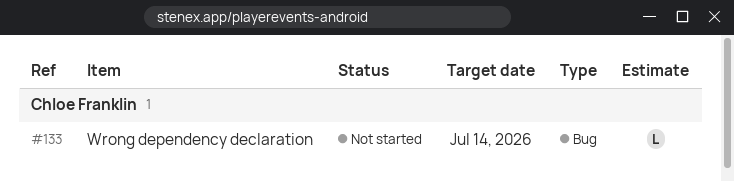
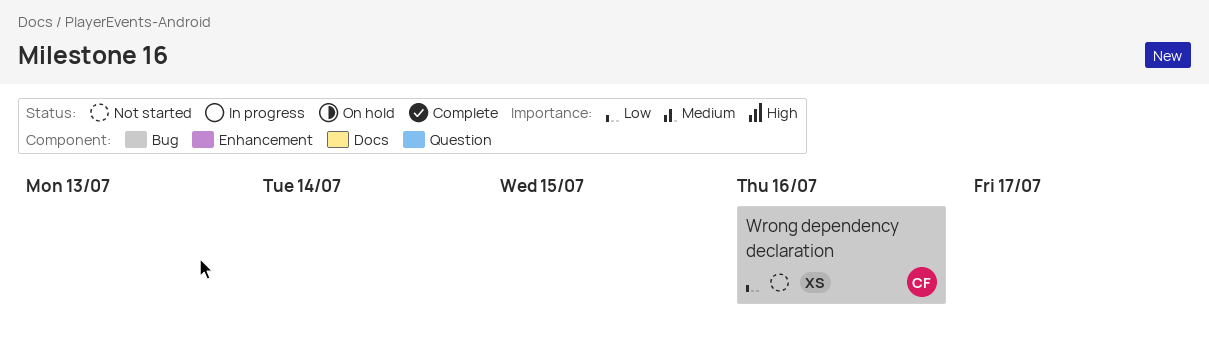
Wrong dependency declaration, estimate: L -> XS
Wrong dependency declaration, due: Jul 14 -> Jul 16

